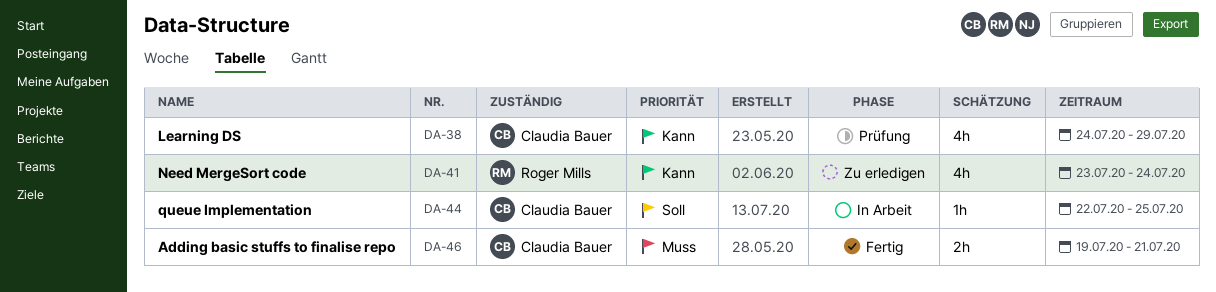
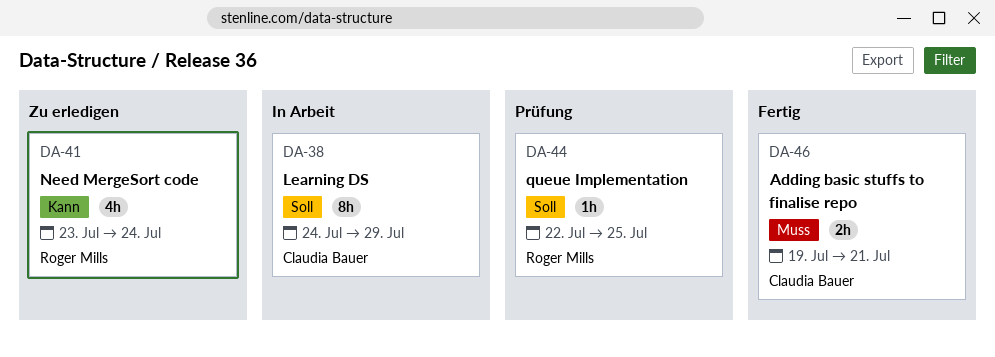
DA-38, status: Prüfung -> In Arbeit
DA-38, priority: Kann -> Soll
DA-38, estimate: 4h -> 8h
DA-44, status: In Arbeit -> Prüfung
DA-44, owner: Claudia Bauer -> Roger Mills

